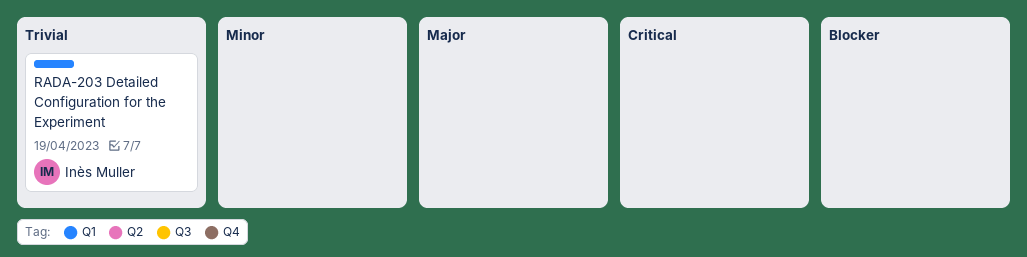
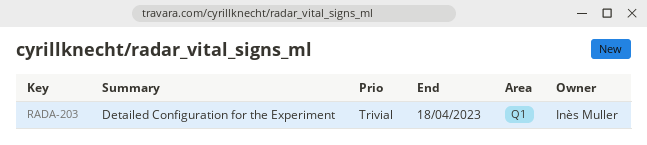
RADA-203, due: Apr 19 -> Apr 18

